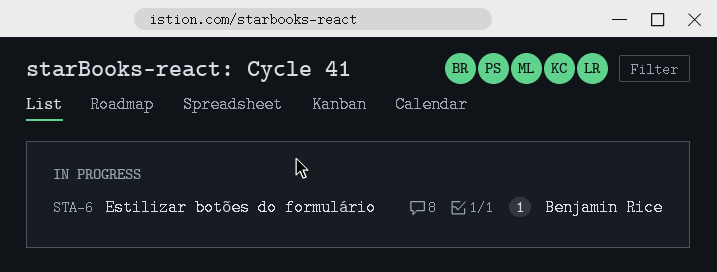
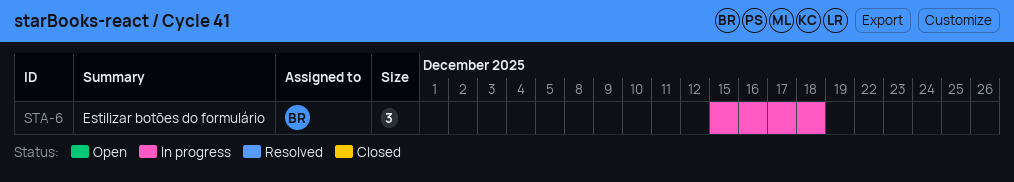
STA-6, estimate: 1 -> 3

